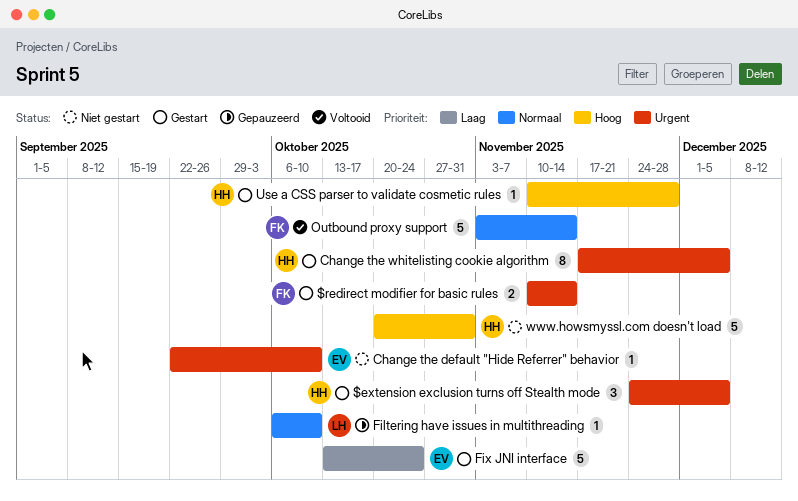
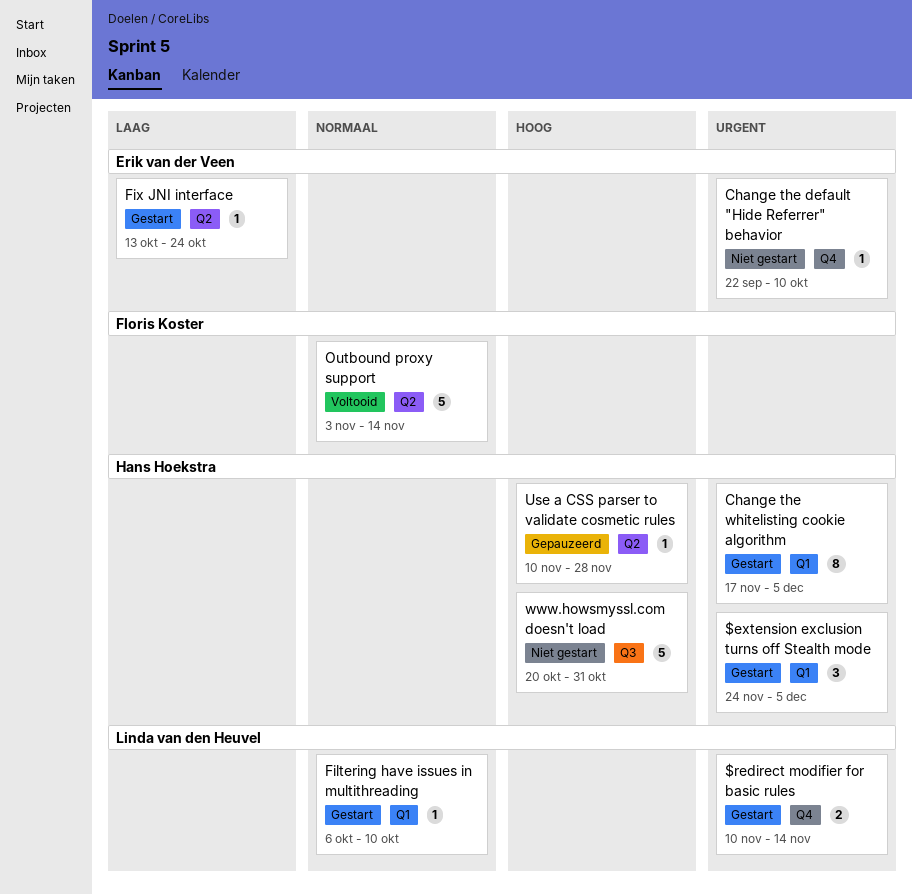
$redirect modifier for basic rules, owner: Floris Koster -> Linda van den Heuvel
Filtering have issues in multithreading, status: Gepauzeerd -> Gestart
Fix JNI interface, estimate: 5 -> 1
Use a CSS parser to validate cosmetic rules, status: Gestart -> Gepauzeerd

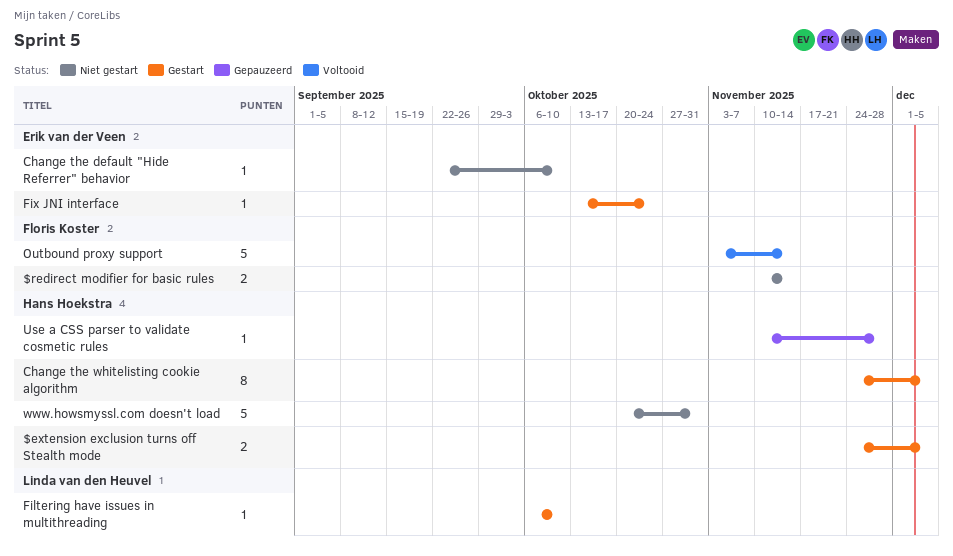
$extension exclusion turns off Stealth mode, estimate: 3 -> 2
$redirect modifier for basic rules, status: Gestart -> Niet gestart
$redirect modifier for basic rules, owner: Linda van den Heuvel -> Floris Koster
Change the whitelisting cookie algorithm, start: Nov 17 -> Nov 24

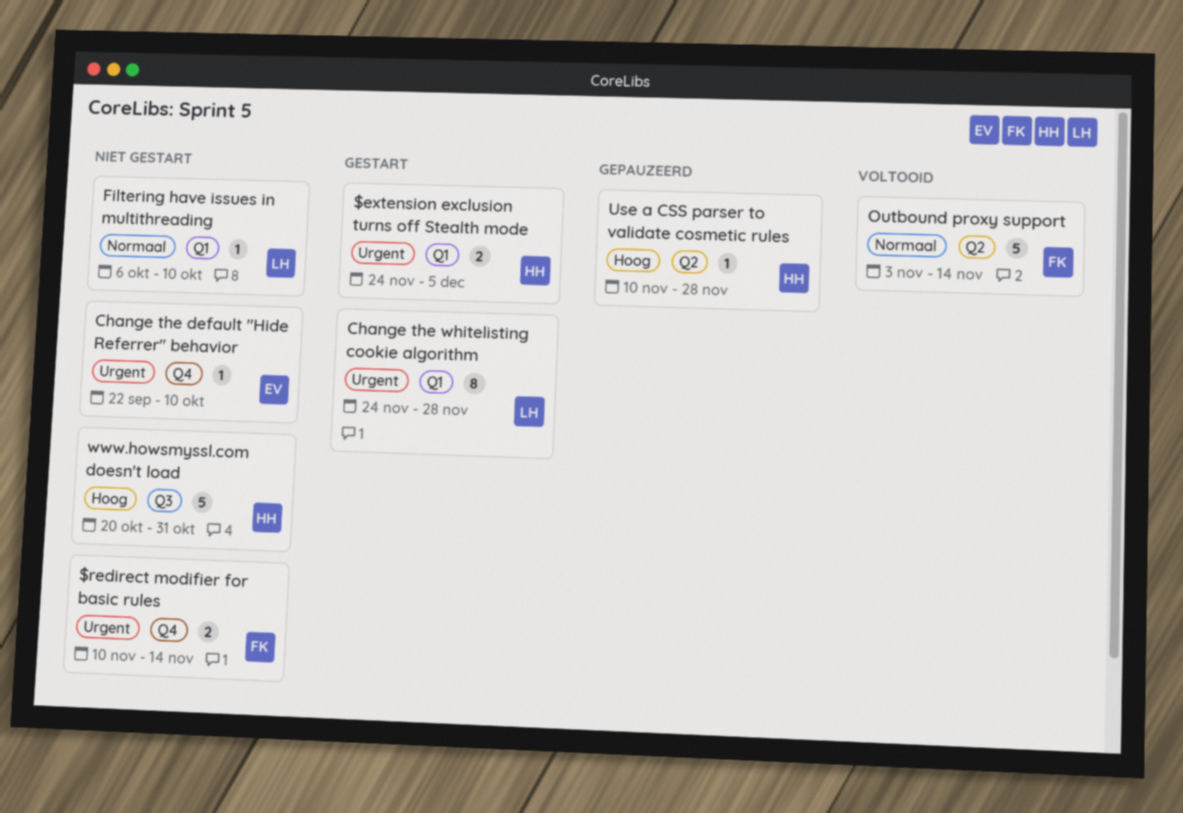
Change the whitelisting cookie algorithm, owner: Hans Hoekstra -> Linda van den Heuvel
Change the whitelisting cookie algorithm, due: Dec 5 -> Nov 28
Filtering have issues in multithreading, status: Gestart -> Niet gestart
Fix JNI interface: present -> none

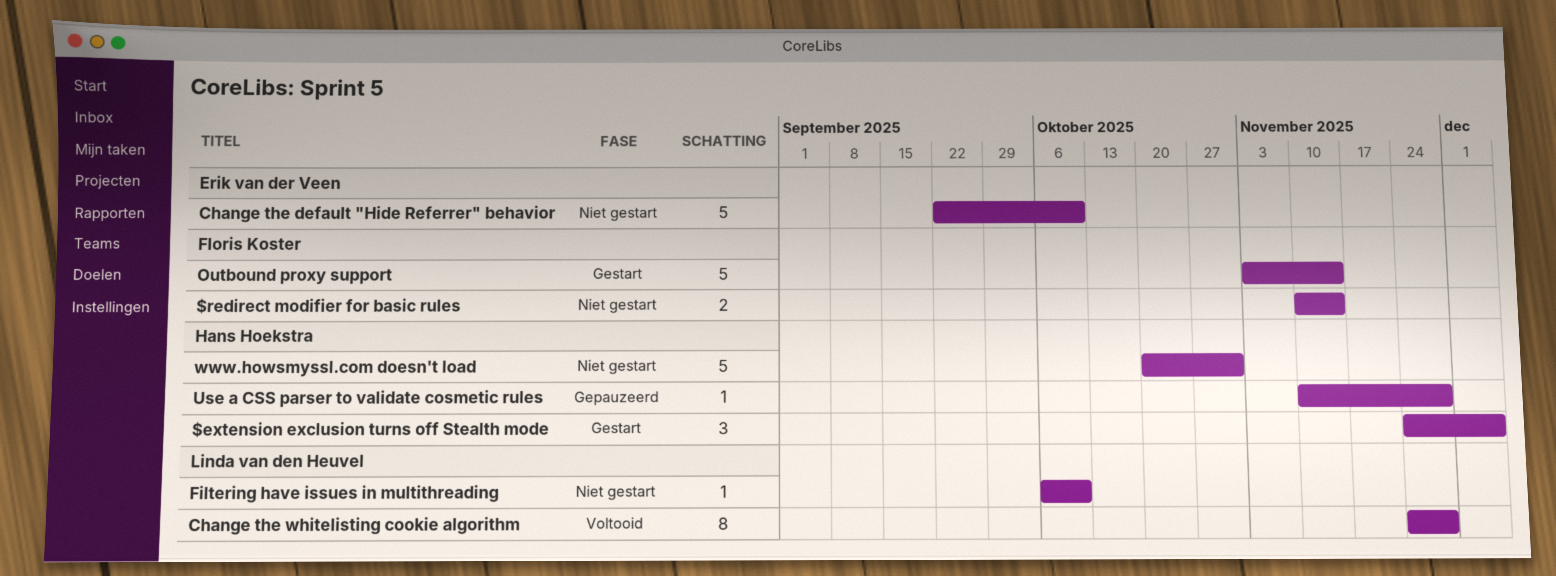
$extension exclusion turns off Stealth mode, estimate: 2 -> 3
Change the default "Hide Referrer" behavior, estimate: 1 -> 5
Change the whitelisting cookie algorithm, status: Gestart -> Voltooid
Outbound proxy support, status: Voltooid -> Gestart

